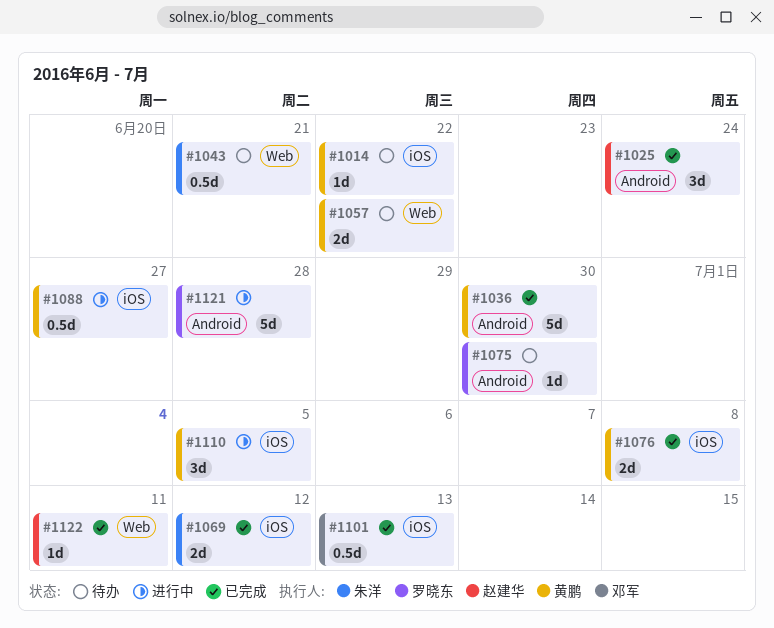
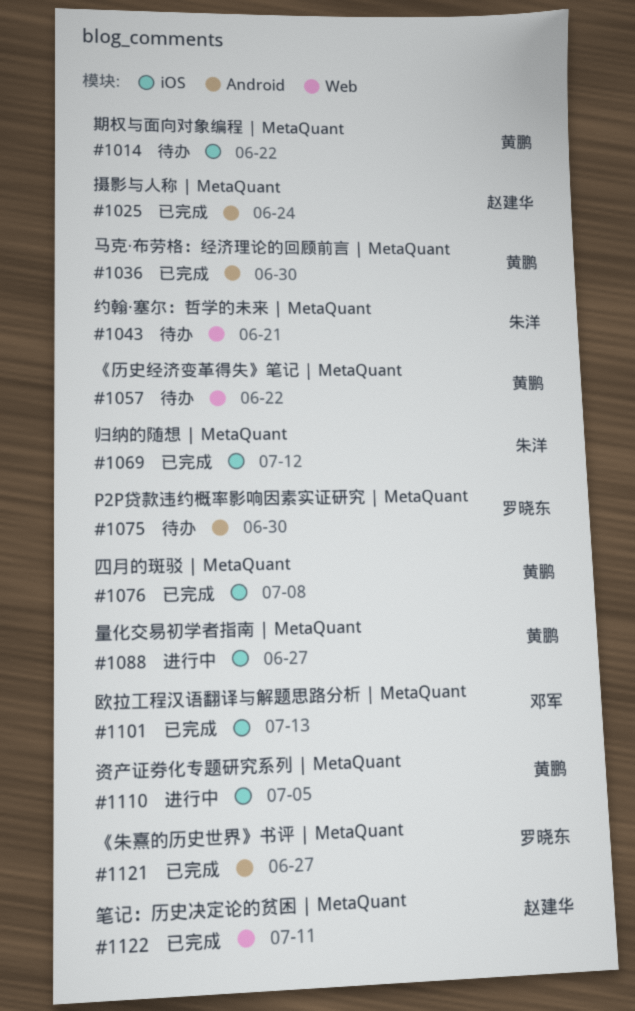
#1121, status: 进行中 -> 已完成
#1121, due: Jun 28 -> Jun 27

